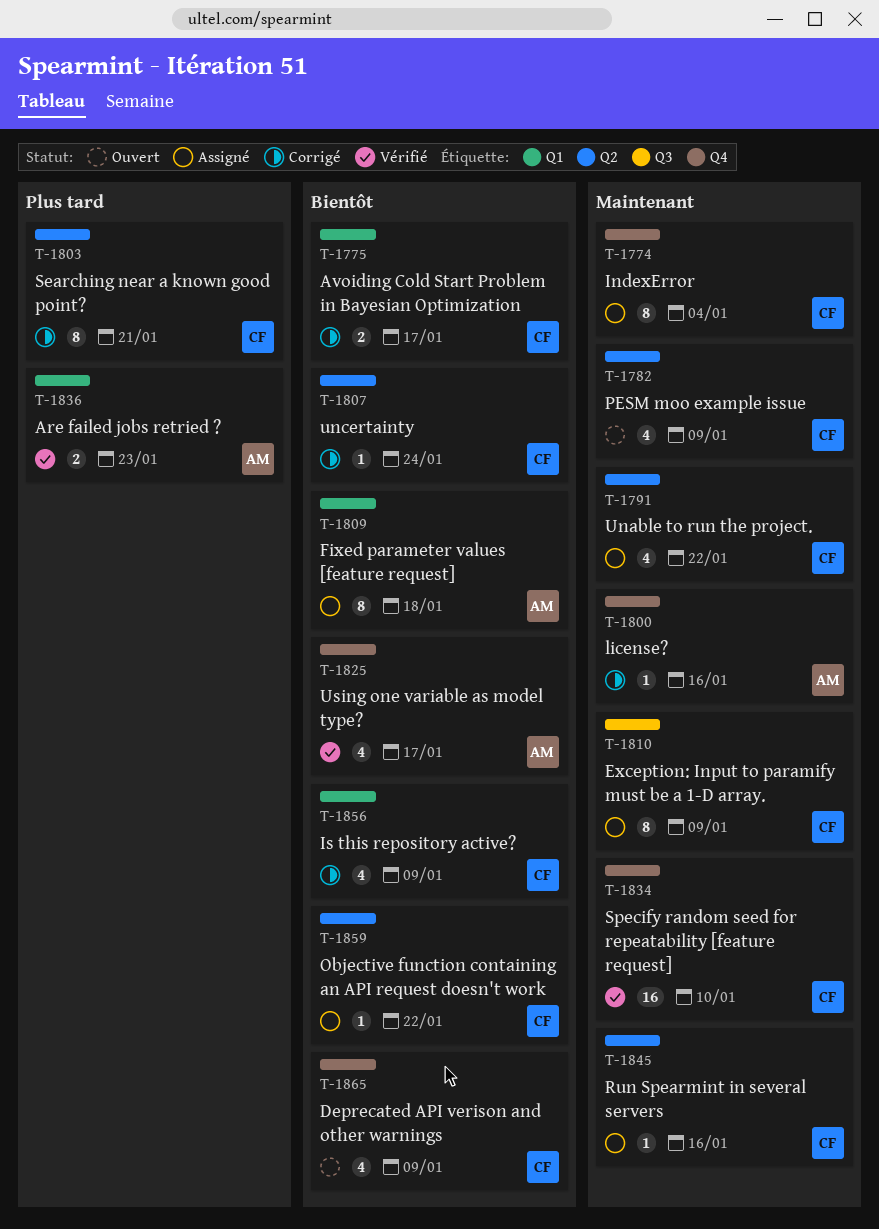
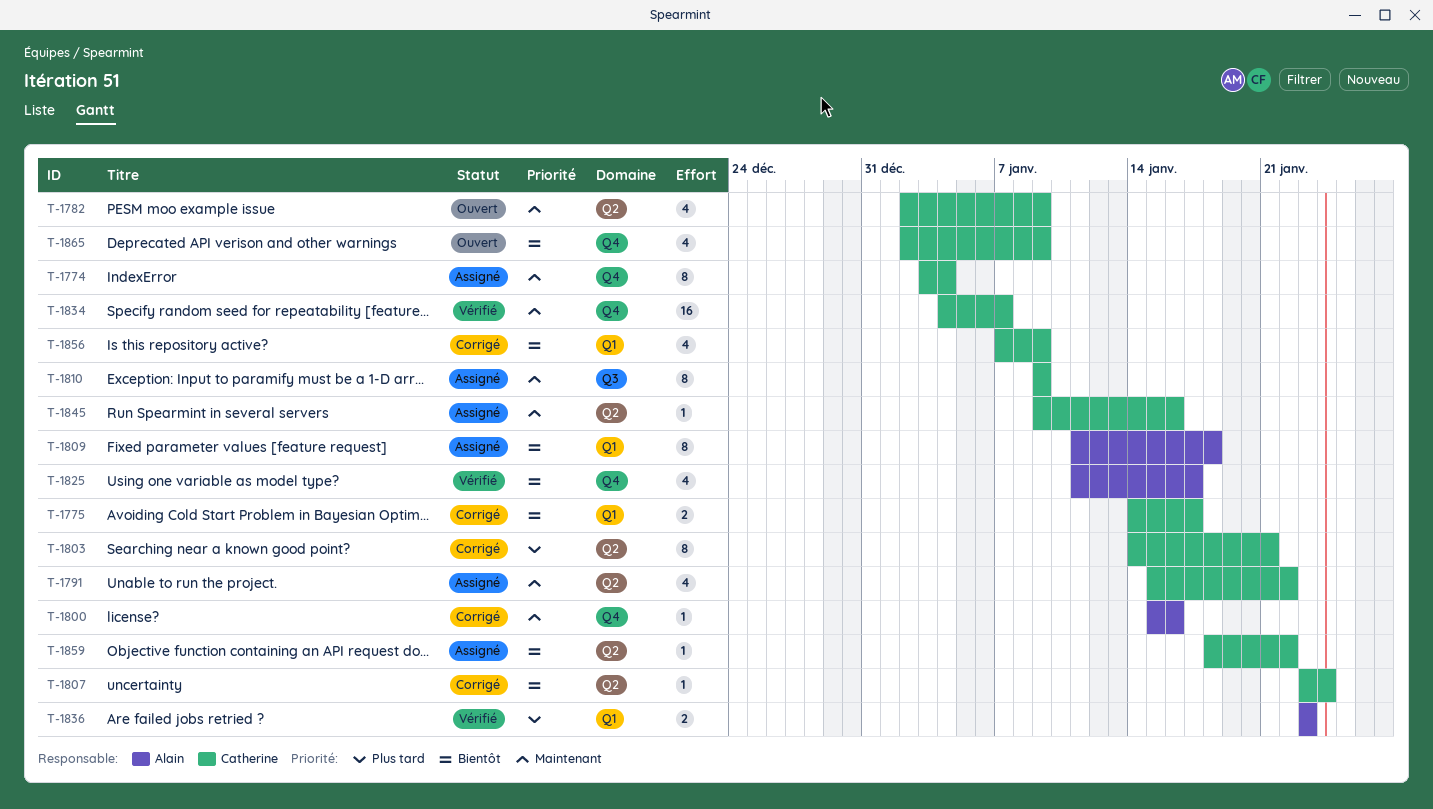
T-1834, due: Jan 10 -> Jan 7

